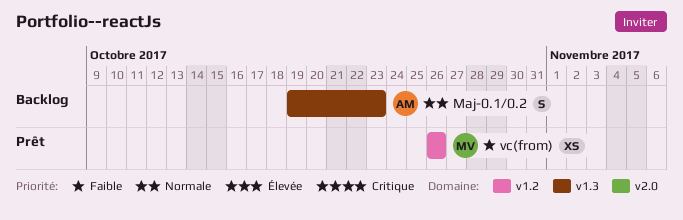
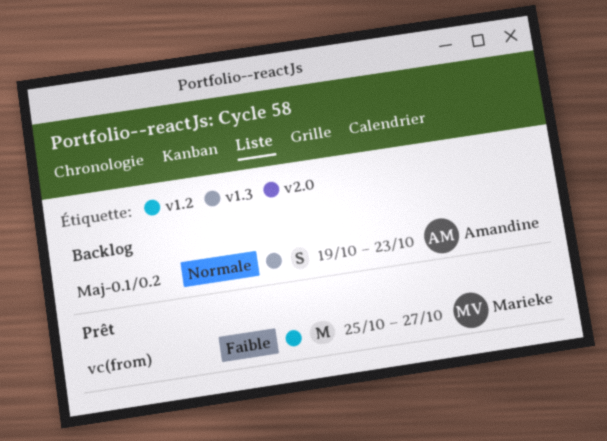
vc(from), estimate: XS -> M
vc(from), start: Oct 26 -> Oct 25
vc(from), due: Oct 26 -> Oct 27

